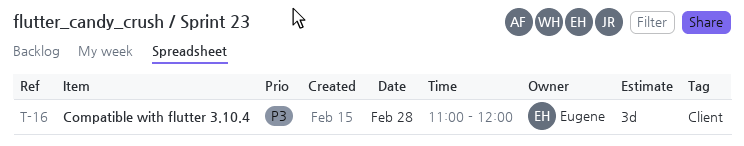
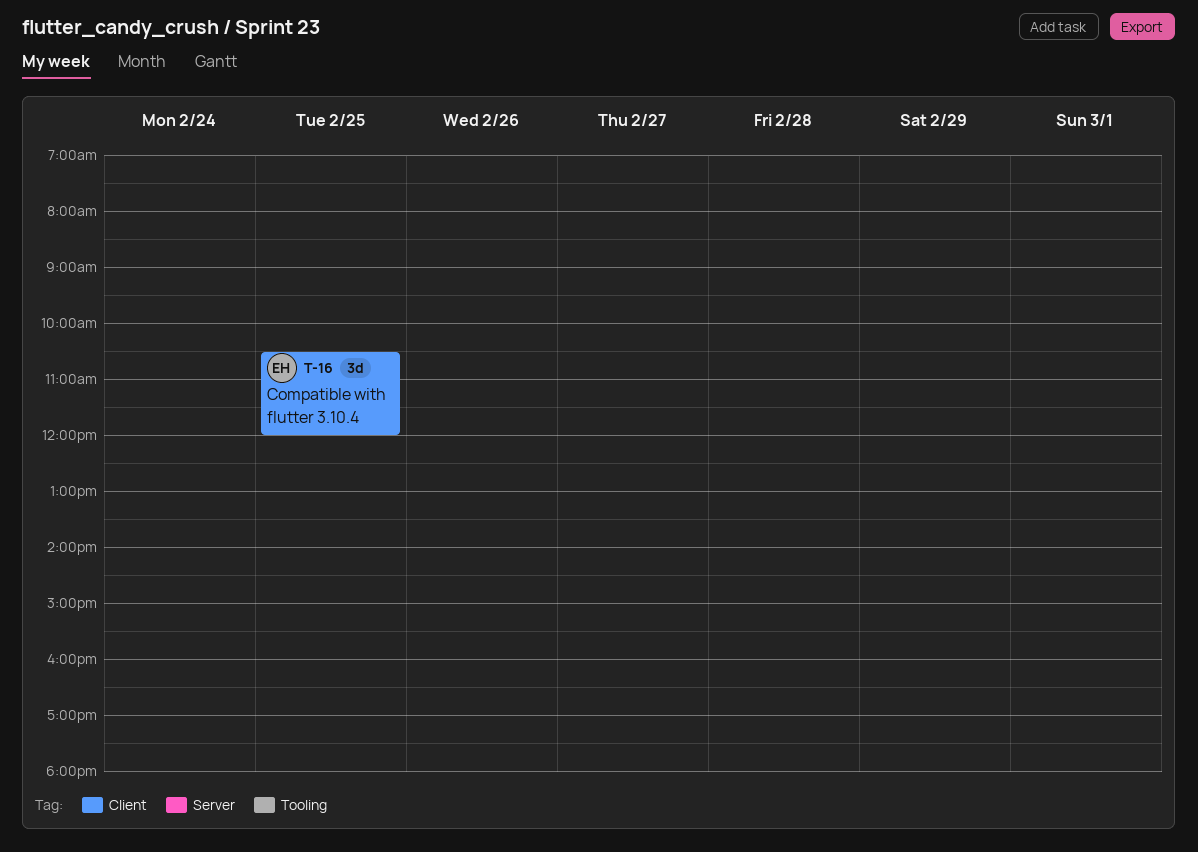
T-16, day: Feb 28 -> Feb 25
T-16, begins: 11:00 -> 10:30

